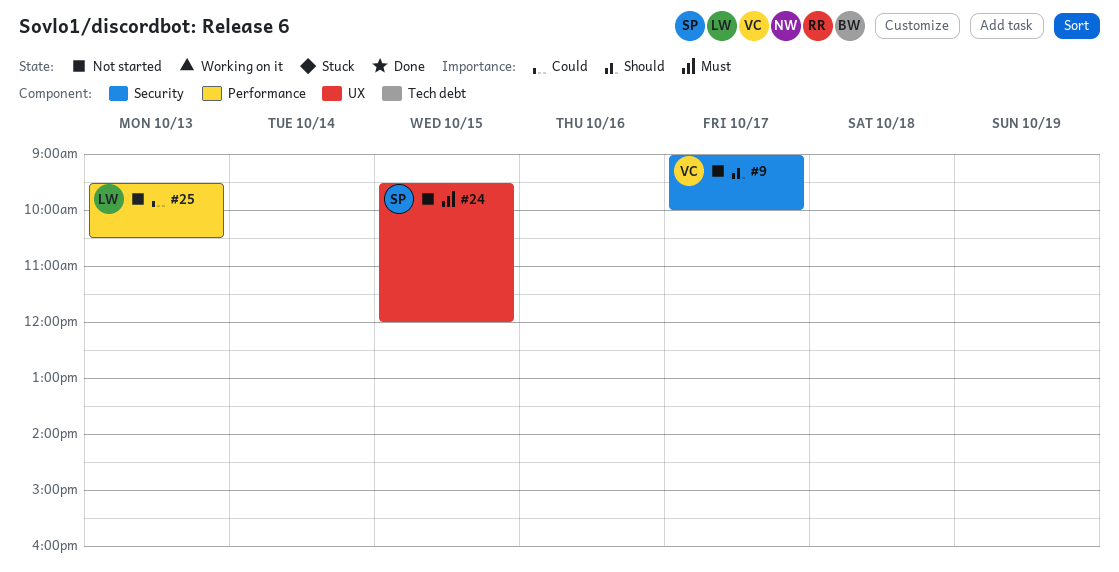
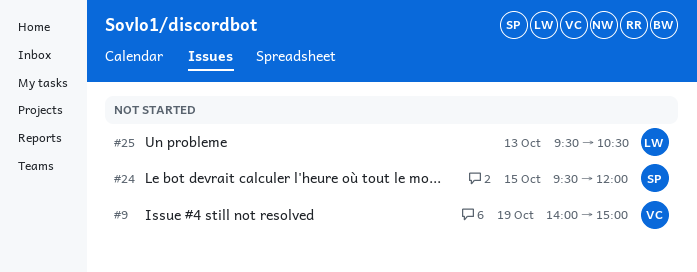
#9, day: Oct 17 -> Oct 19
#9, begins: 09:00 -> 14:00
#9, ends: 10:00 -> 15:00

